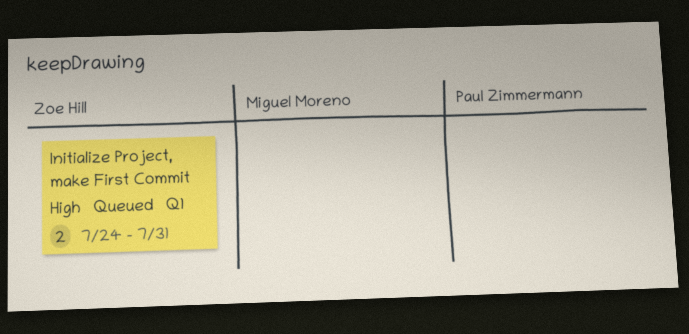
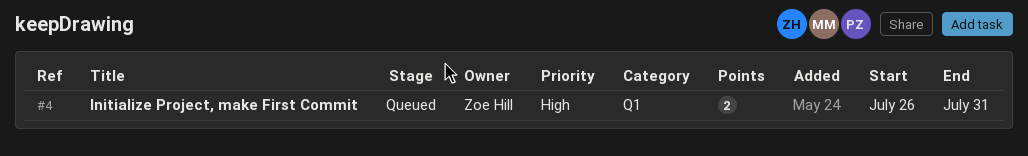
Initialize Project, make First Commit, start: Jul 24 -> Jul 26

